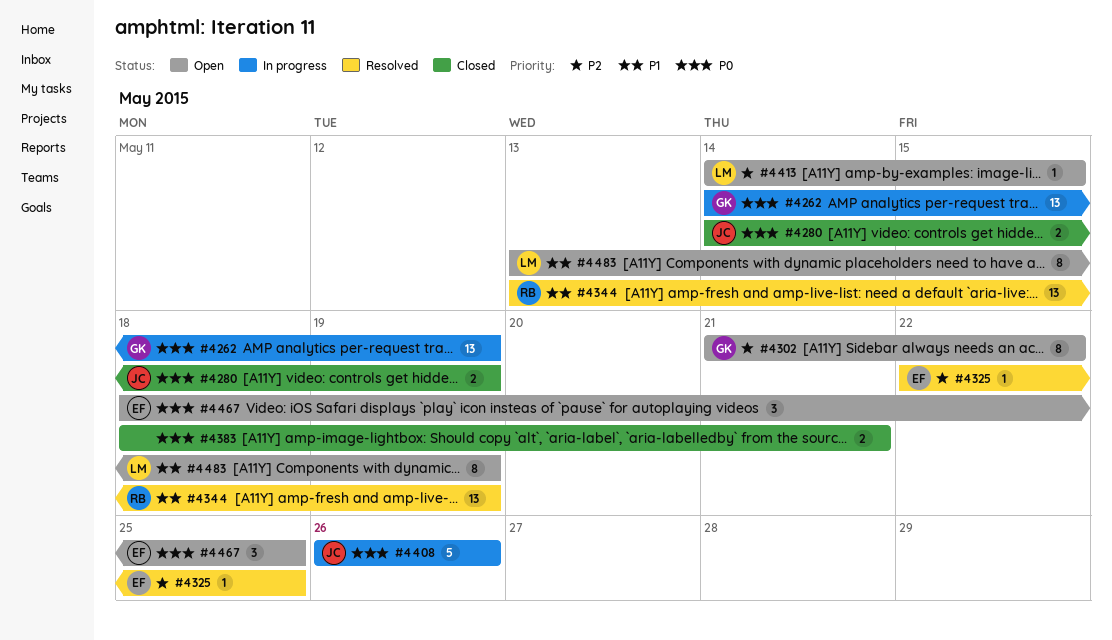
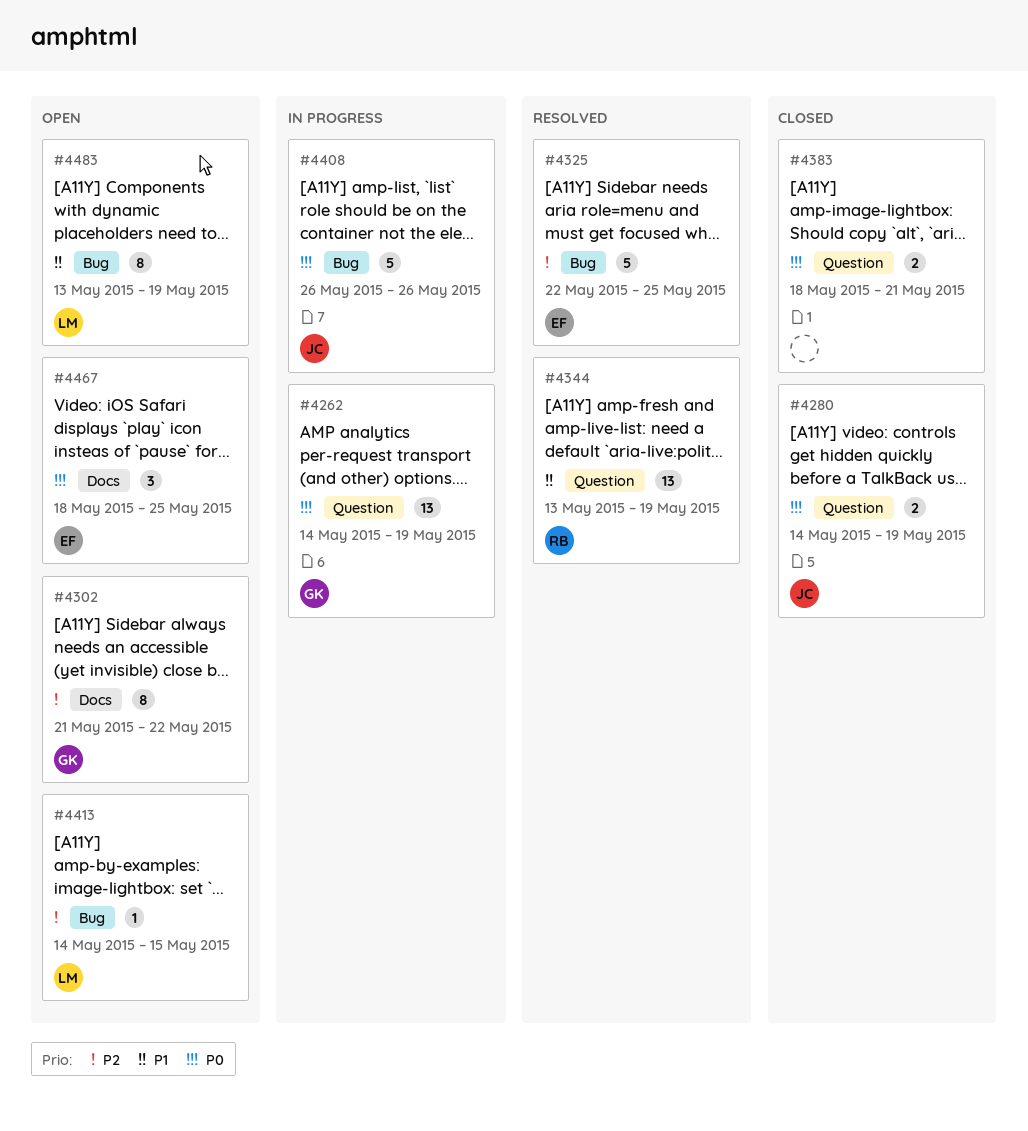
#4325, estimate: 1 -> 5

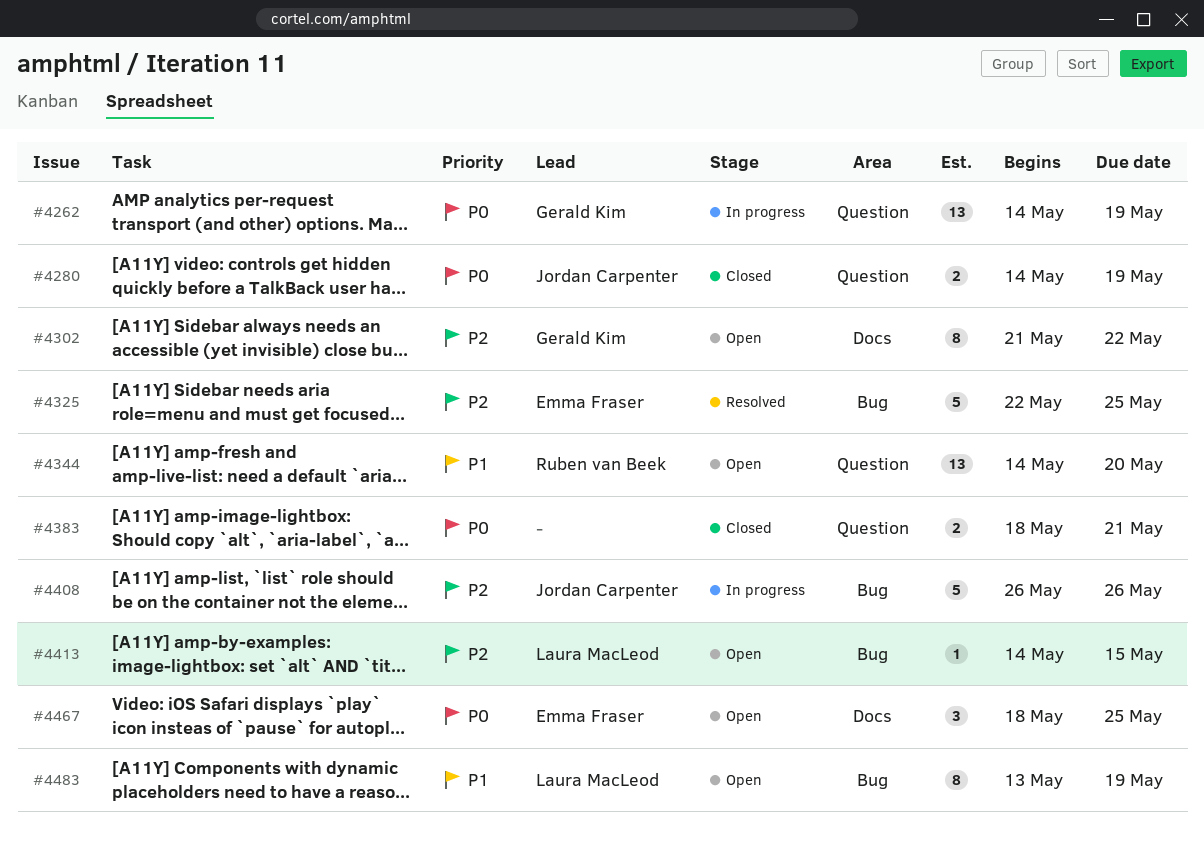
#4344, status: Resolved -> Open
#4344, start: May 13 -> May 14
#4344, due: May 19 -> May 20
#4408, priority: P0 -> P2

